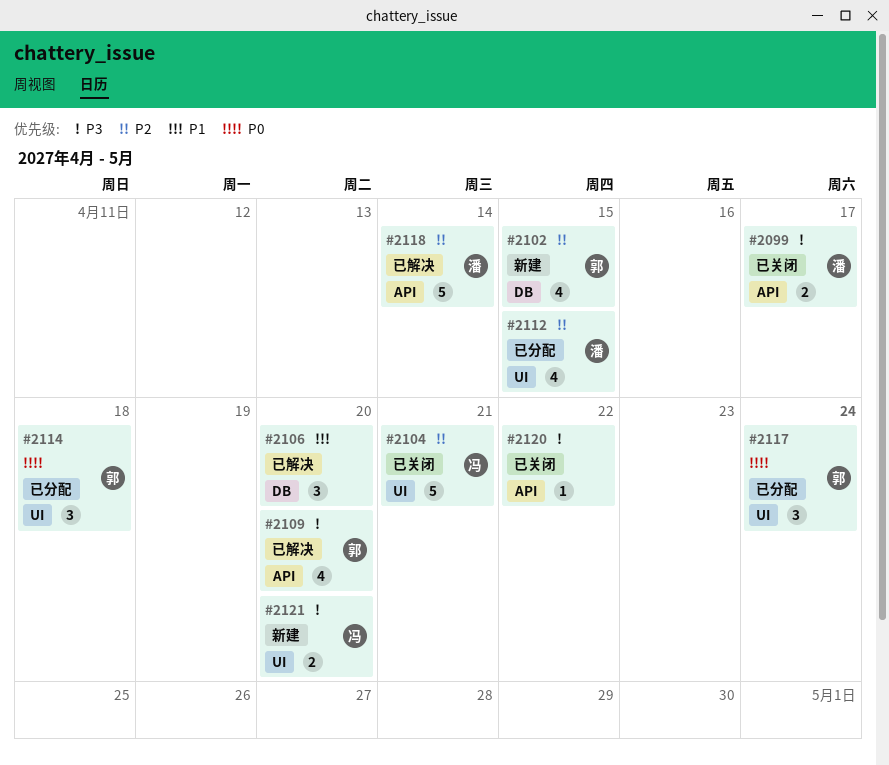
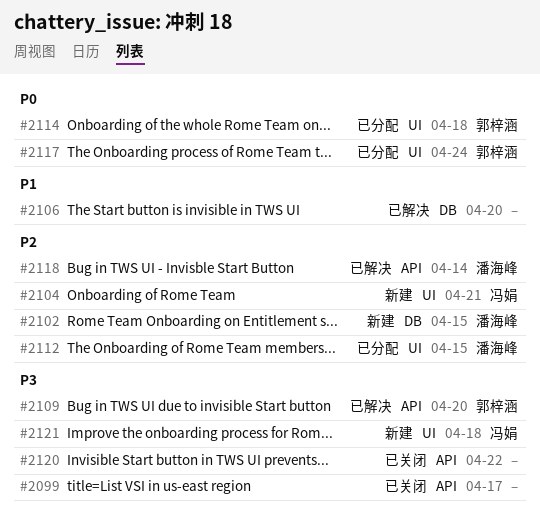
#2099, owner: 潘海峰 -> none
#2102, owner: 郭梓涵 -> 潘海峰
#2104, status: 已关闭 -> 新建
#2121, due: Apr 20 -> Apr 18

